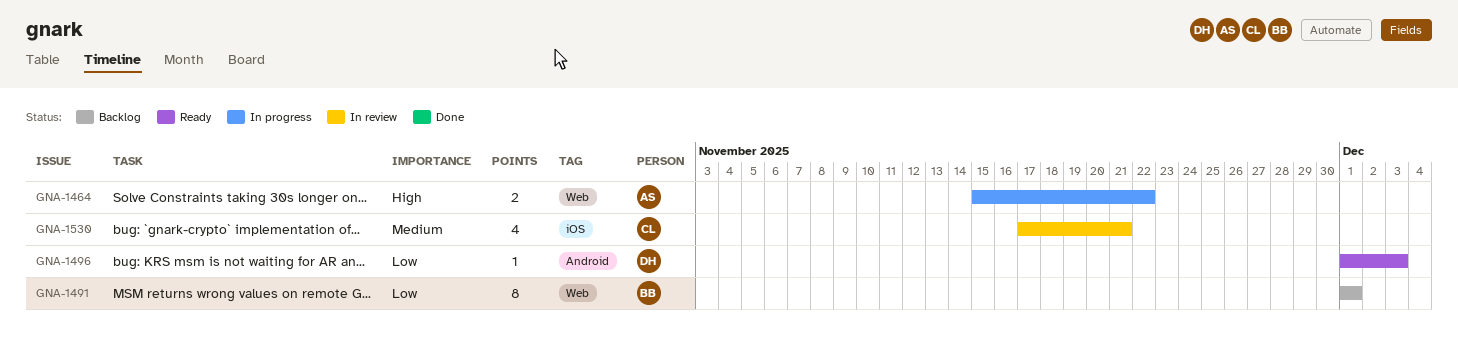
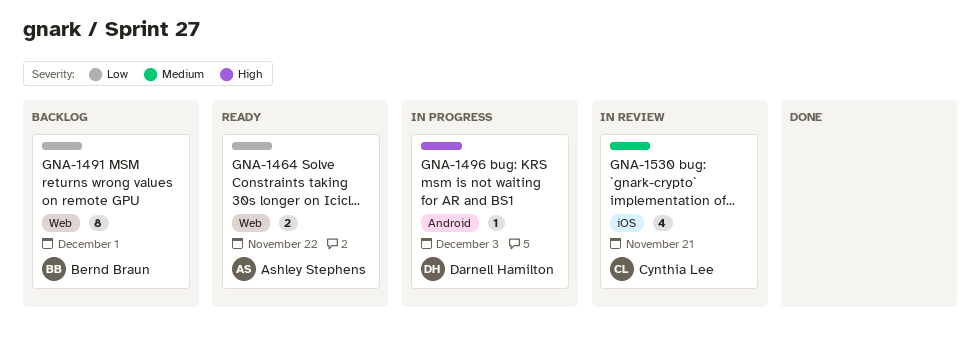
GNA-1464, status: In progress -> Ready
GNA-1464, priority: High -> Low
GNA-1496, status: Ready -> In progress
GNA-1496, priority: Low -> High

